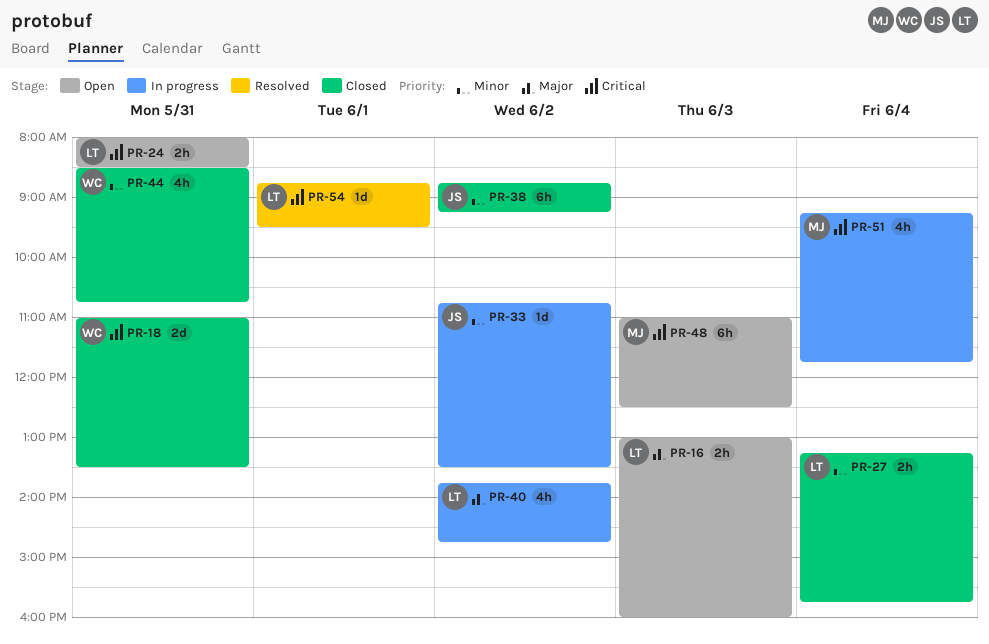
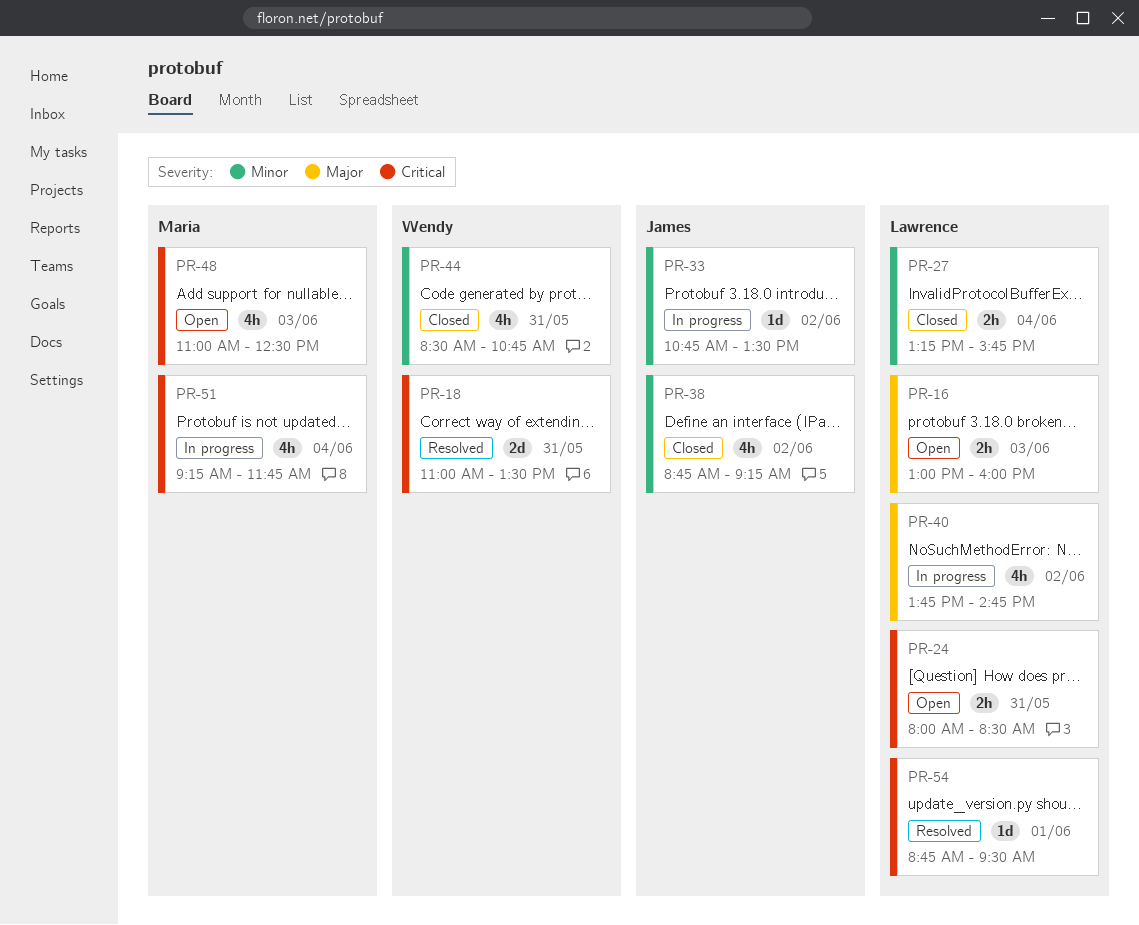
PR-18, status: Closed -> Resolved
PR-38, estimate: 6h -> 4h
PR-48, estimate: 6h -> 4h

